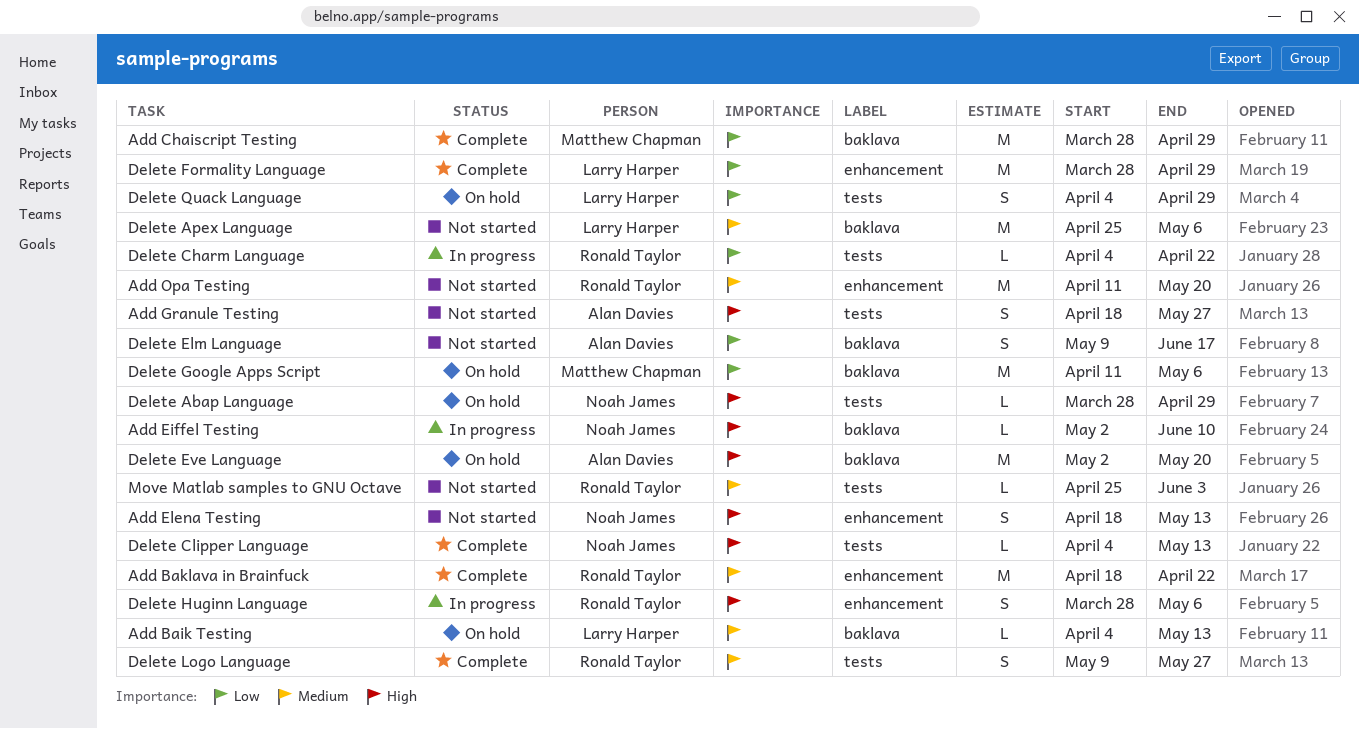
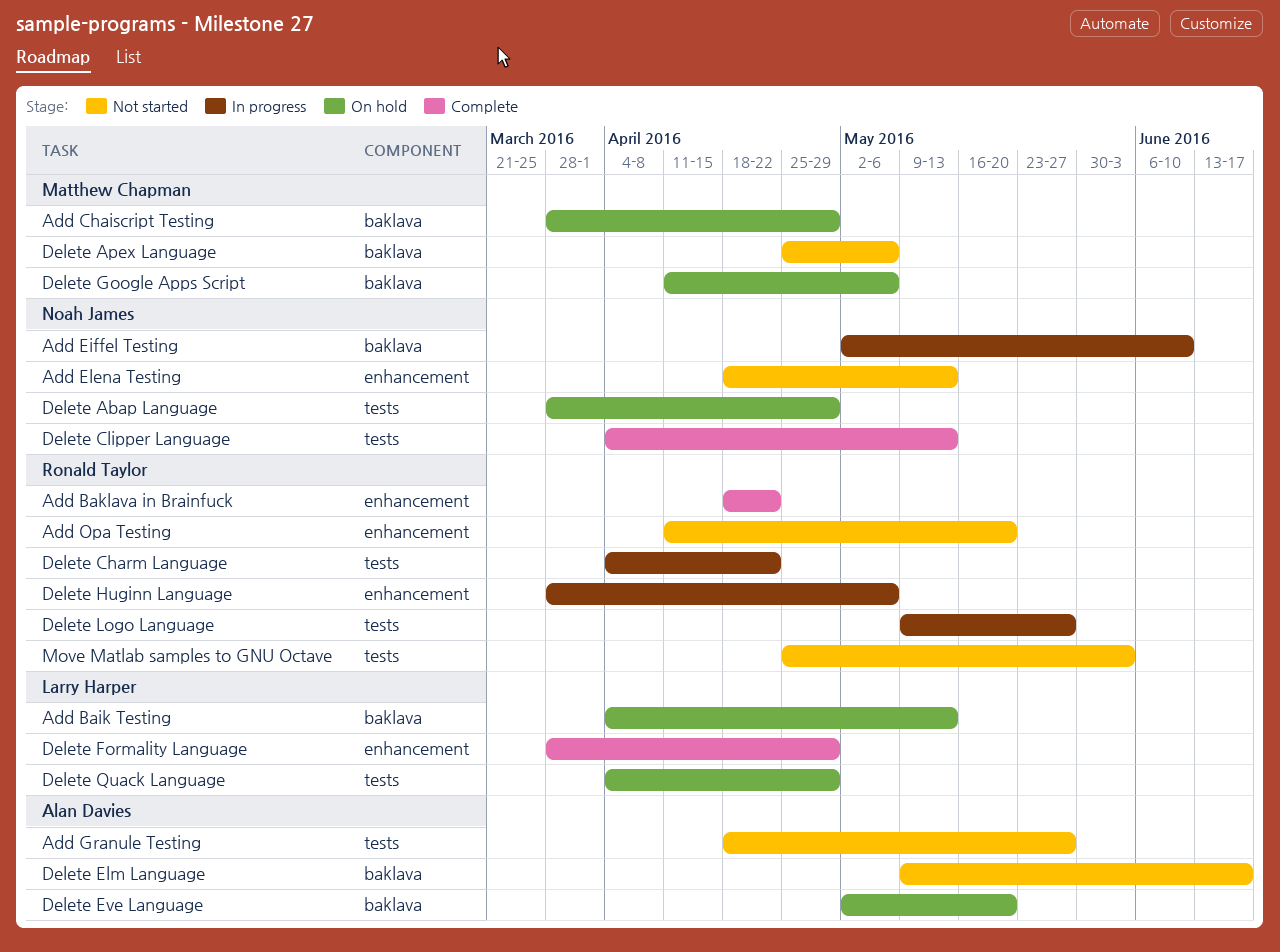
Add Chaiscript Testing, status: Complete -> On hold
Delete Apex Language, owner: Larry Harper -> Matthew Chapman
Delete Logo Language, status: Complete -> In progress

